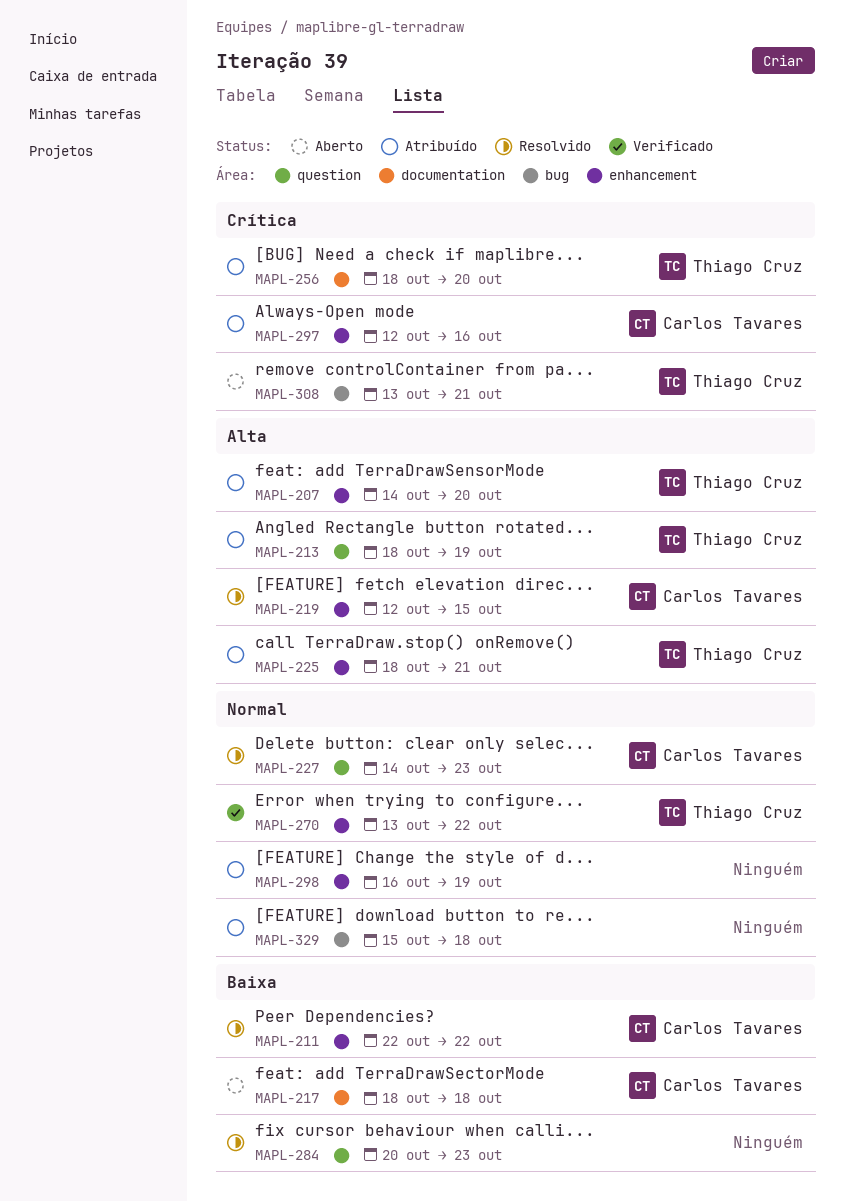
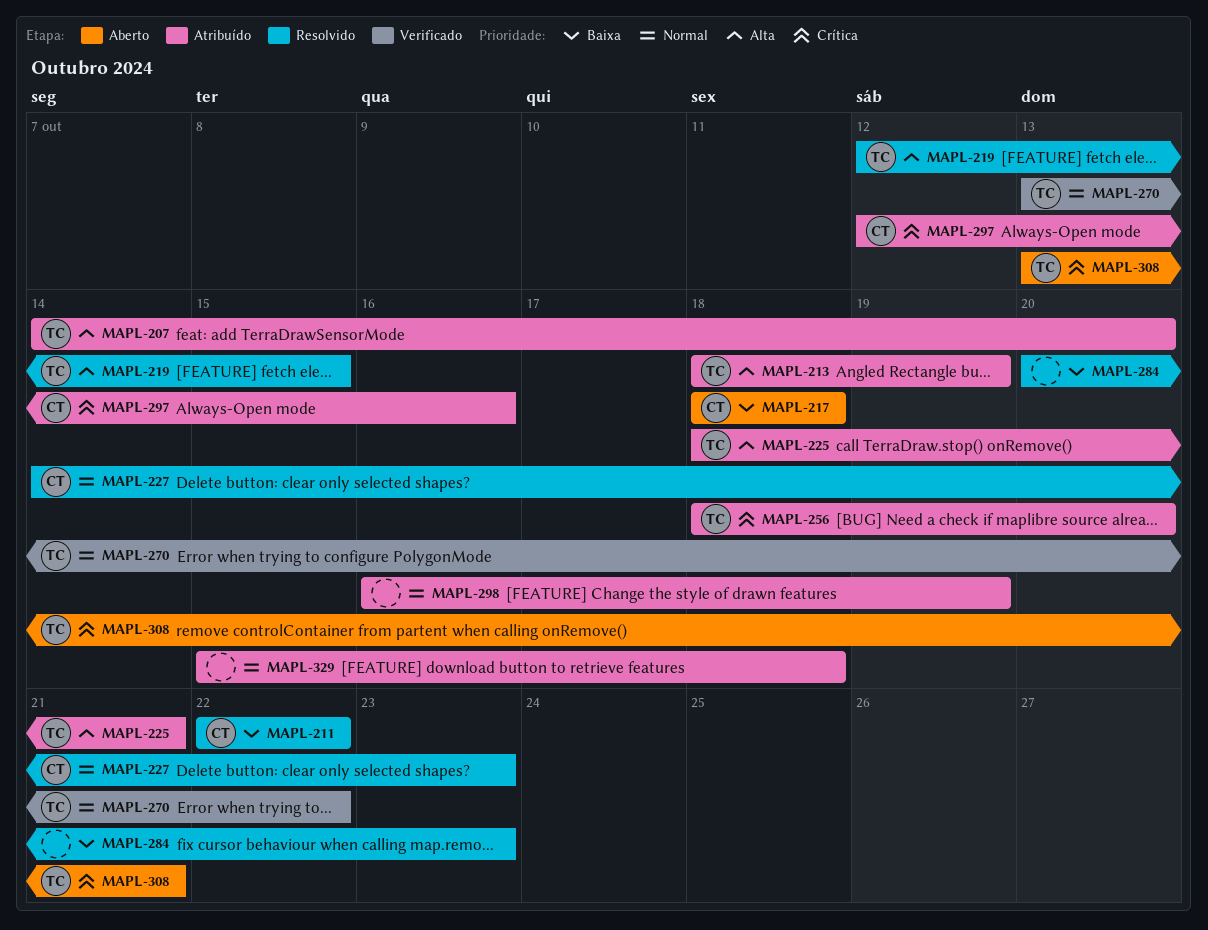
MAPL-219, owner: Carlos Tavares -> Thiago Cruz

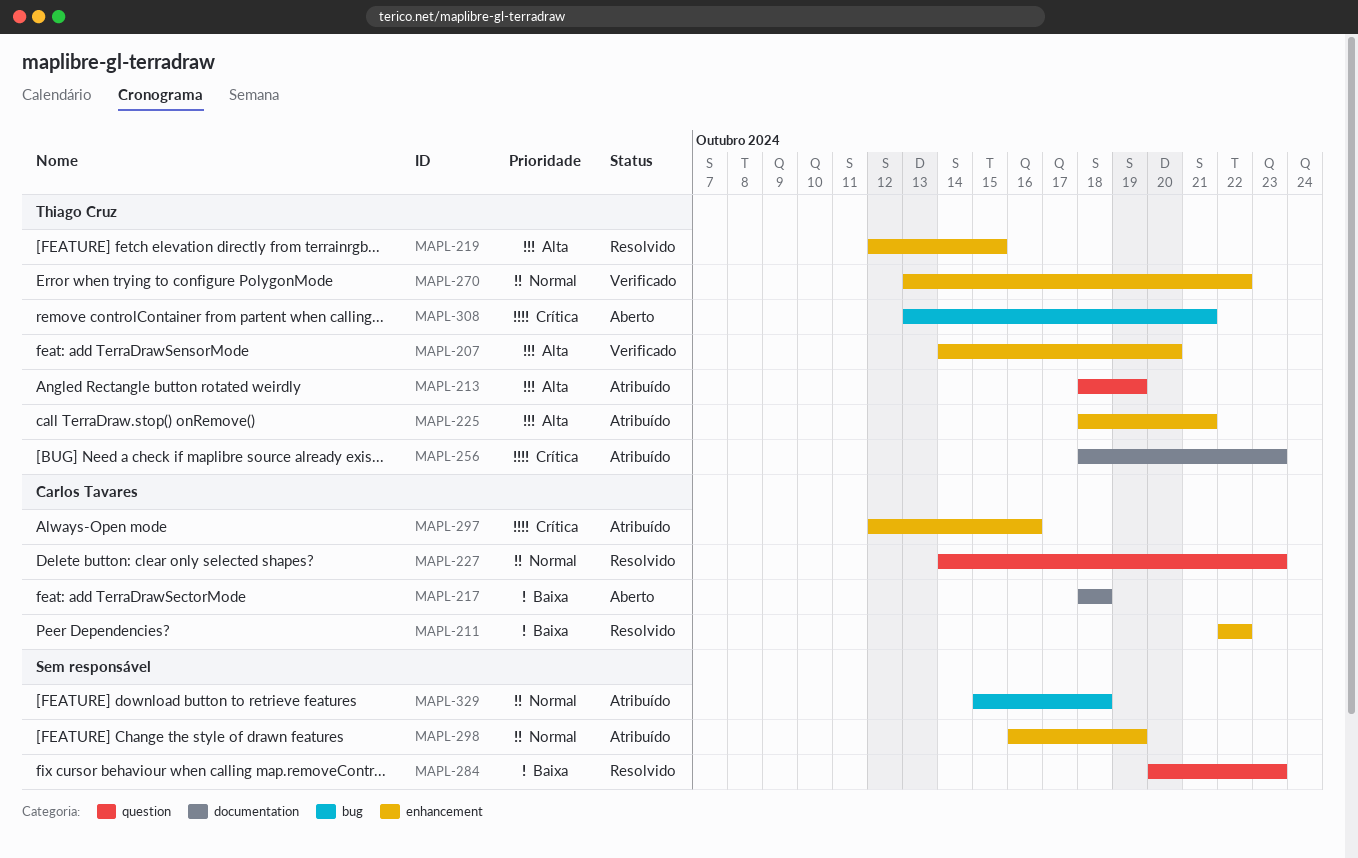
MAPL-207, status: Atribuído -> Verificado
MAPL-256, due: Oct 20 -> Oct 23

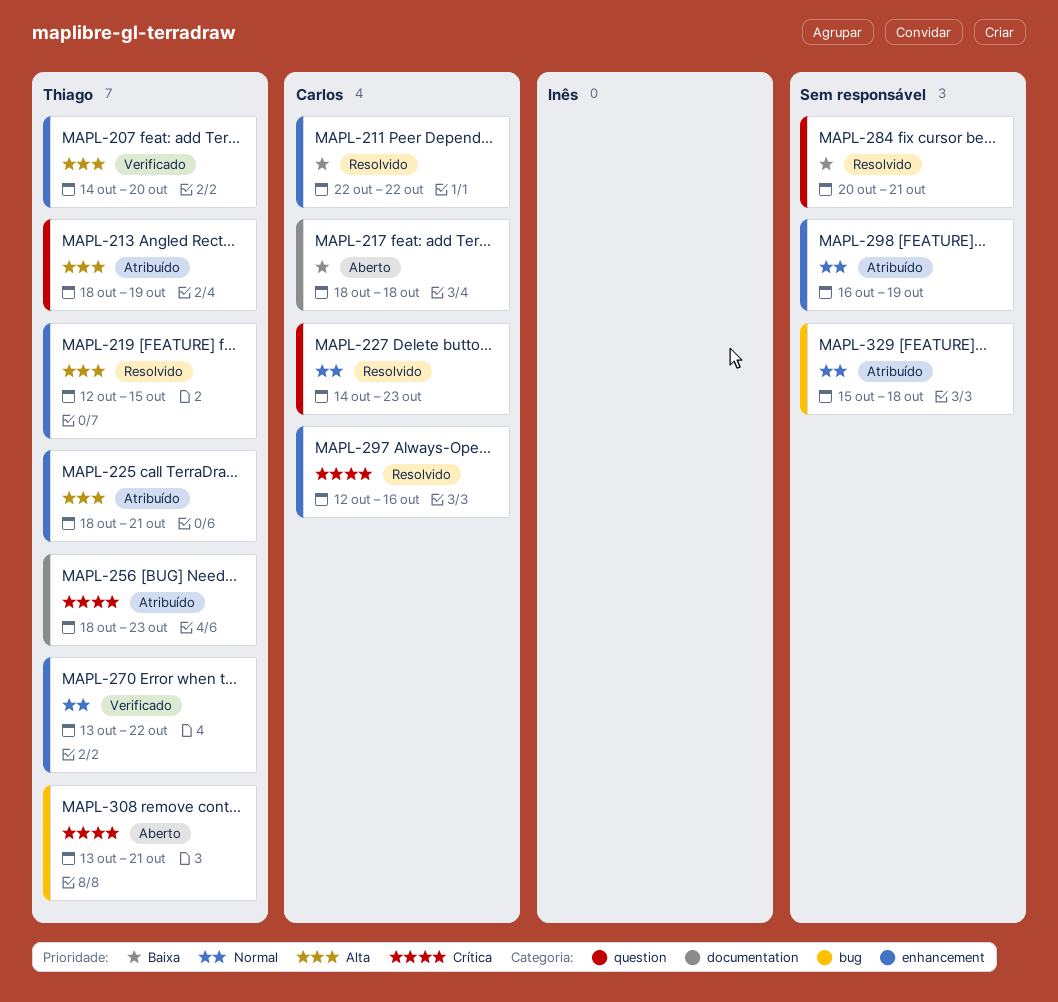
MAPL-284, due: Oct 23 -> Oct 21
MAPL-297, status: Atribuído -> Resolvido

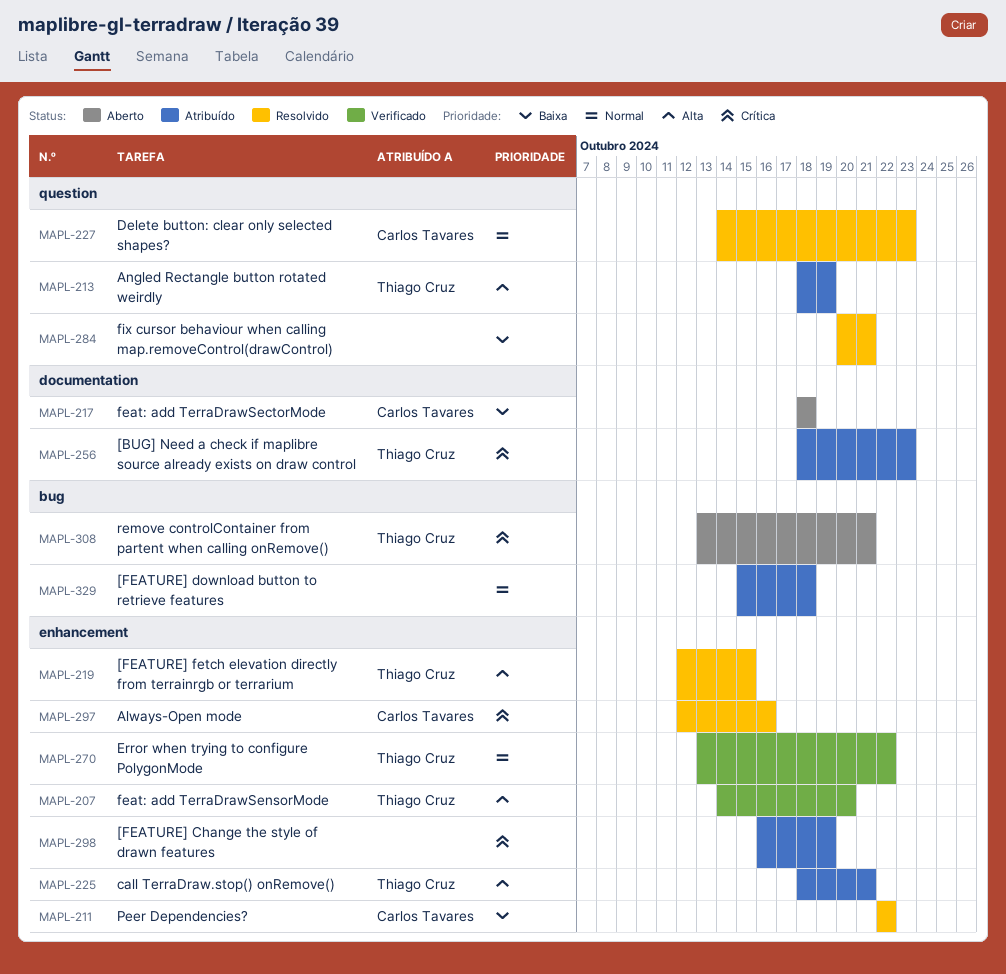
MAPL-298, priority: Normal -> Crítica

